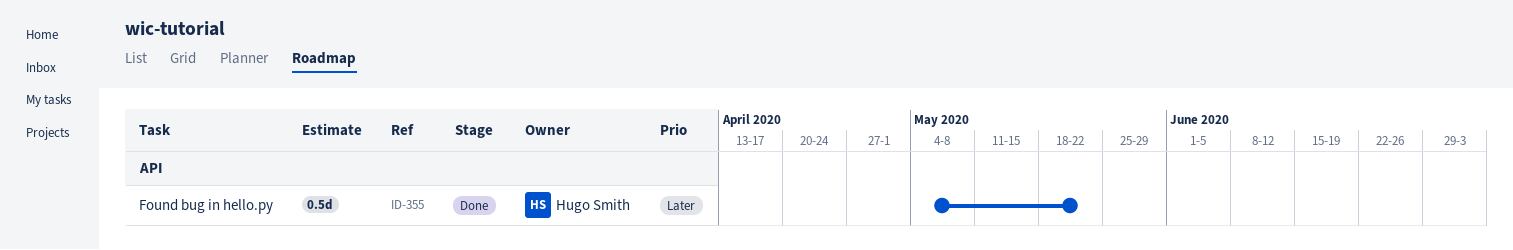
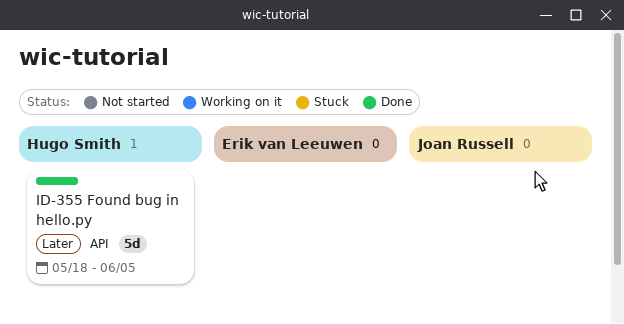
ID-355, estimate: 0.5d -> 5d
ID-355, start: May 4 -> May 18
ID-355, due: May 22 -> Jun 5

